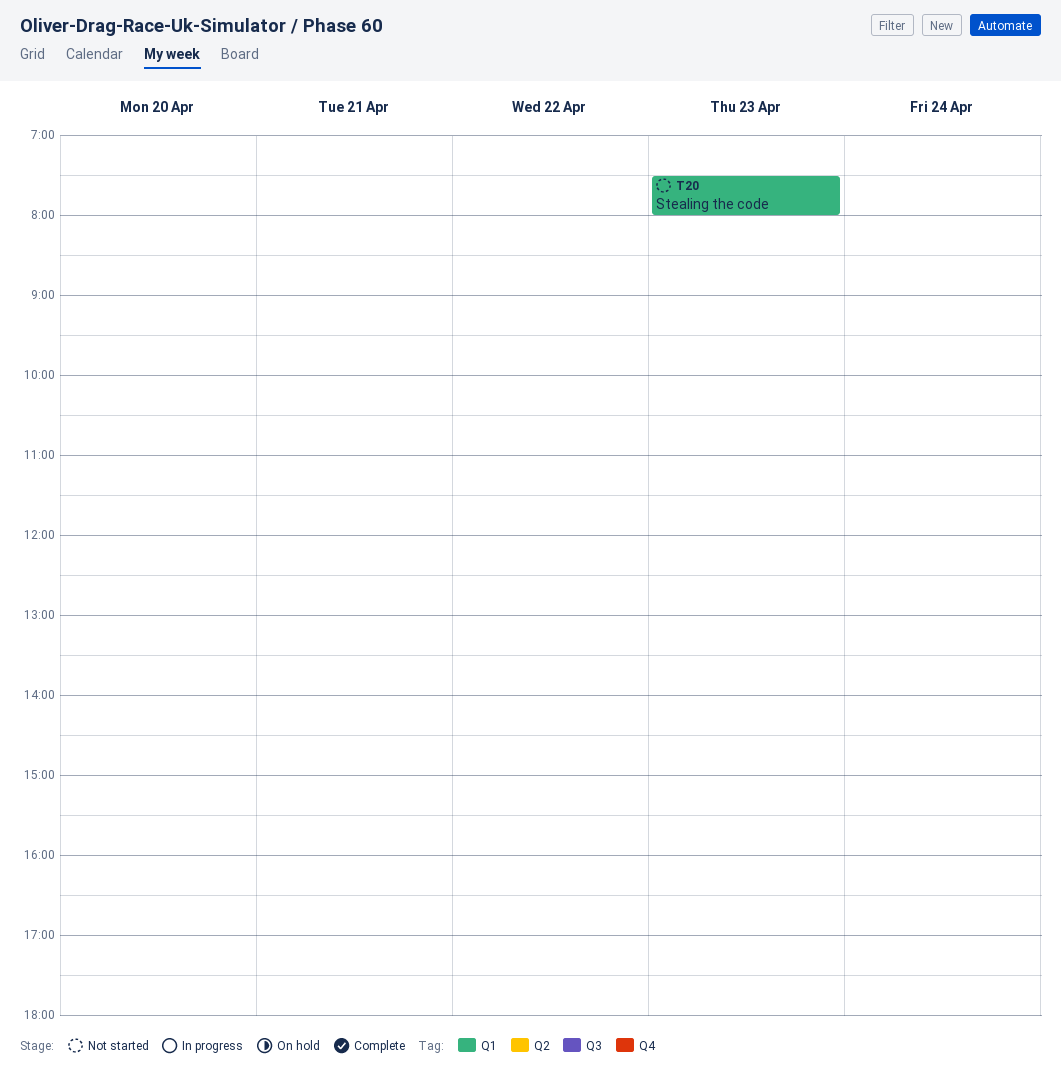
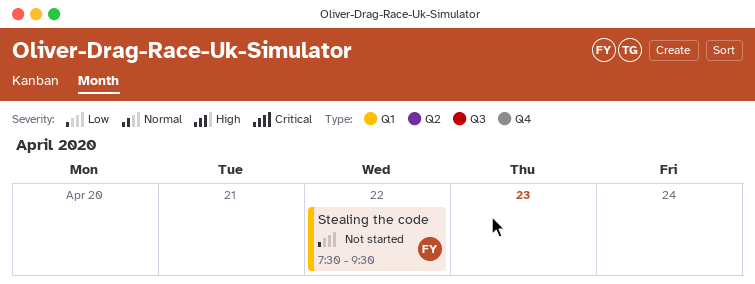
Stealing the code, day: Apr 23 -> Apr 22
Stealing the code, ends: 08:00 -> 09:30

